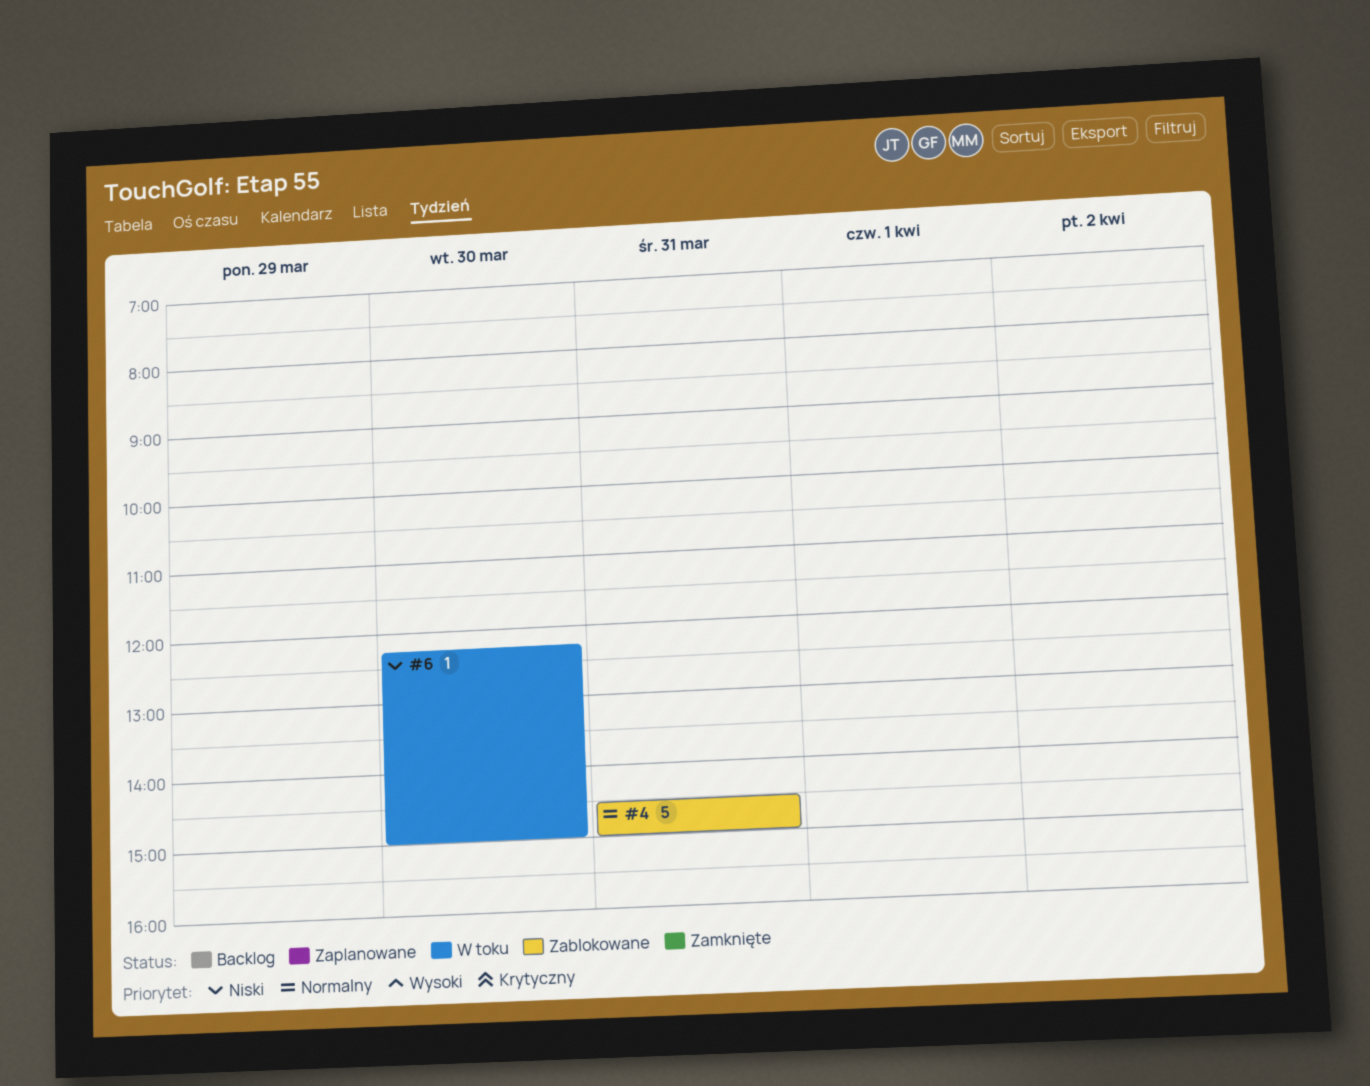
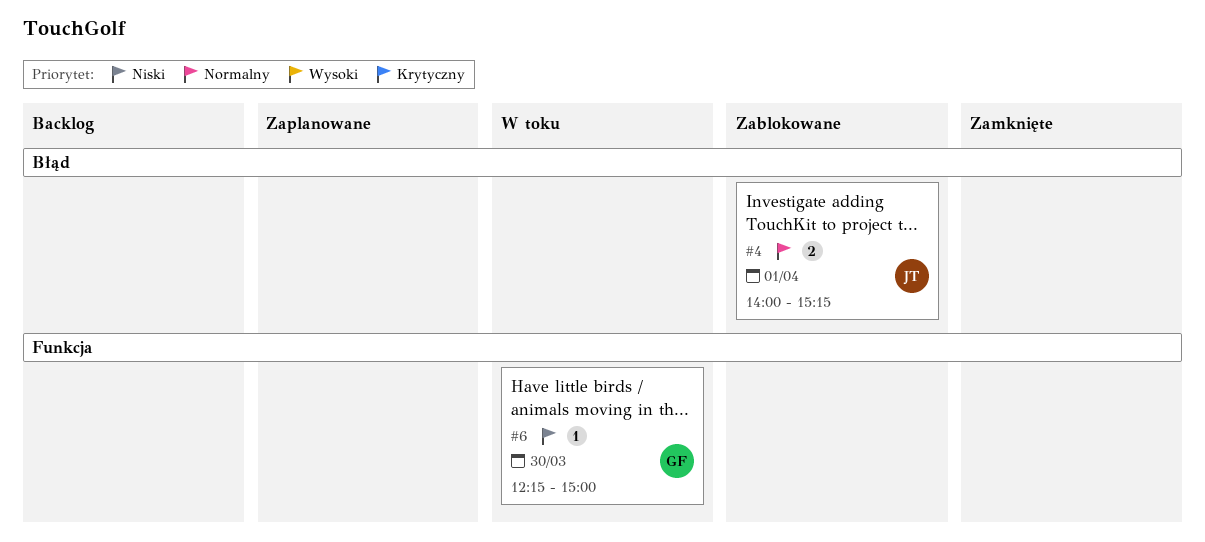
#4, estimate: 5 -> 2
#4, day: Mar 31 -> Apr 1
#4, begins: 14:30 -> 14:00
#4, ends: 15:00 -> 15:15

